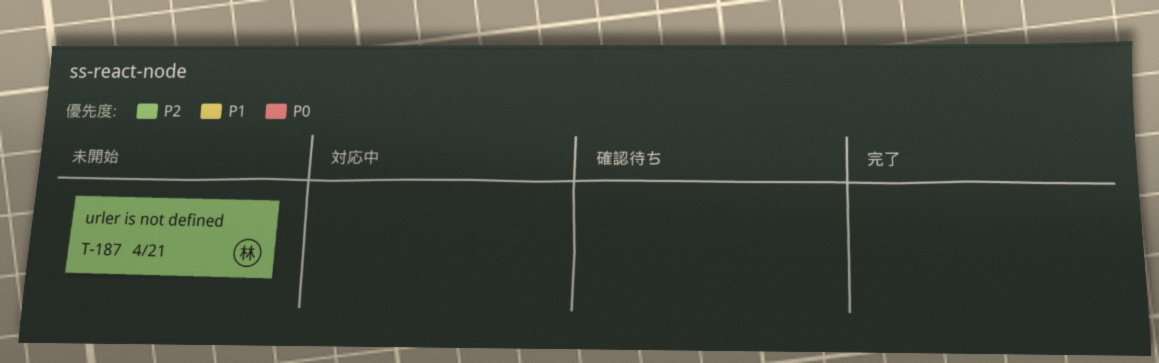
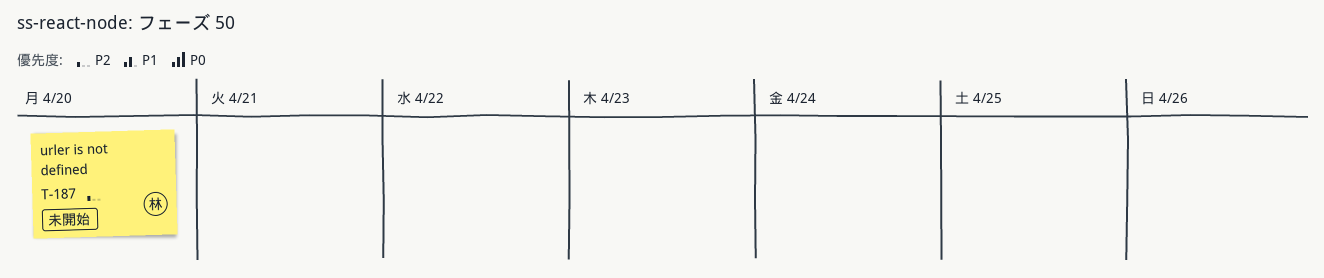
T-187, due: Apr 21 -> Apr 20

